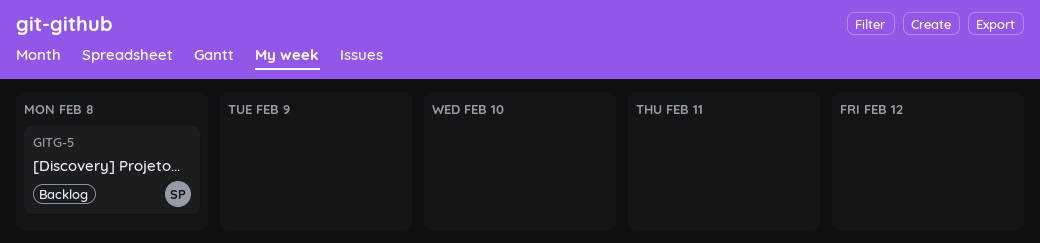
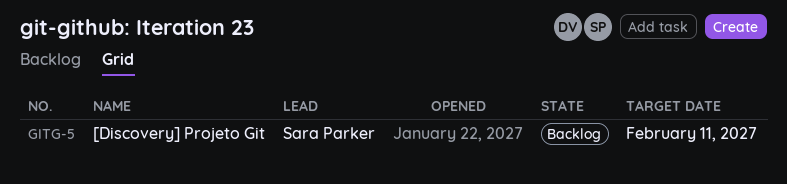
GITG-5, due: Feb 8 -> Feb 11

